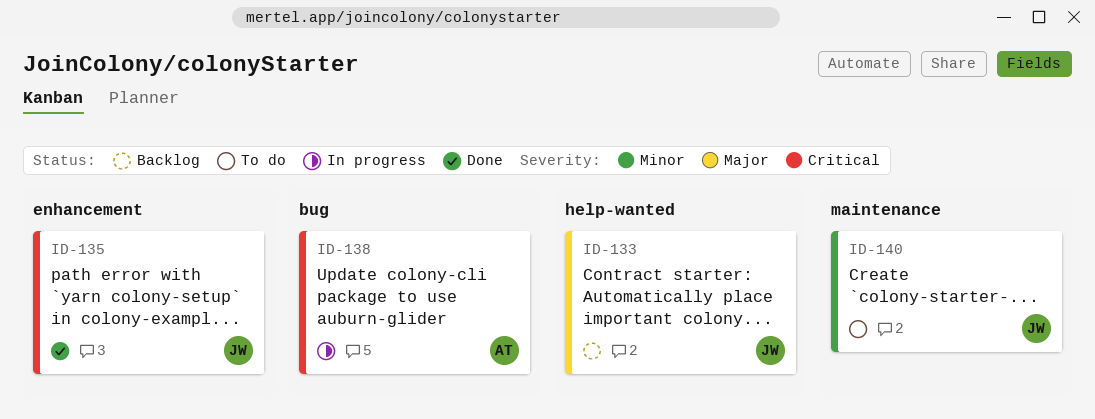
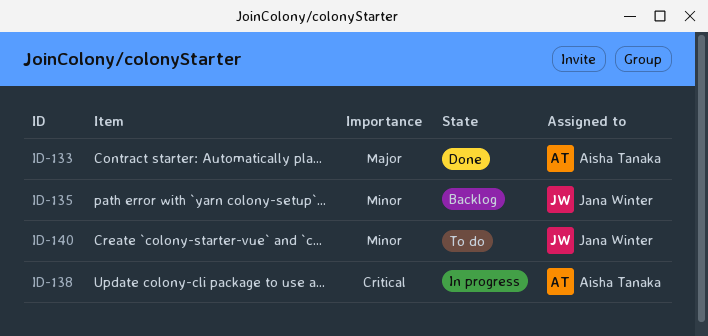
ID-133, status: Backlog -> Done
ID-133, owner: Jana Winter -> Aisha Tanaka
ID-135, status: Done -> Backlog
ID-135, priority: Critical -> Minor

